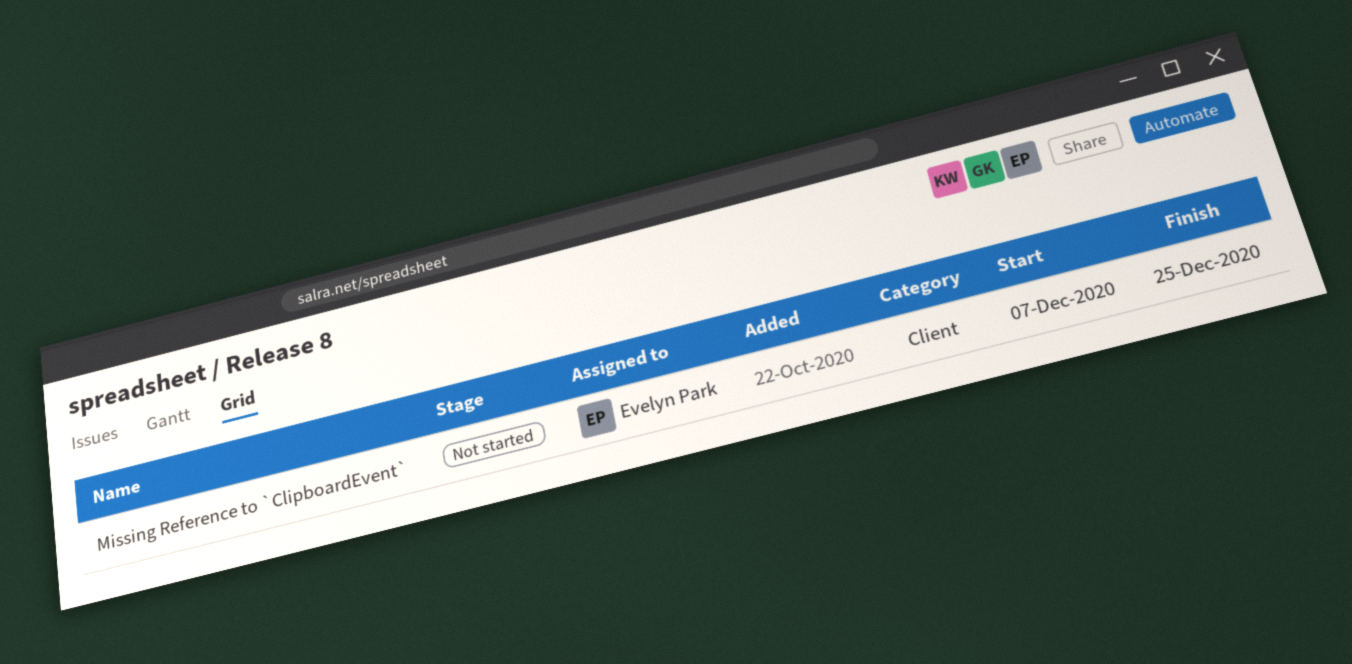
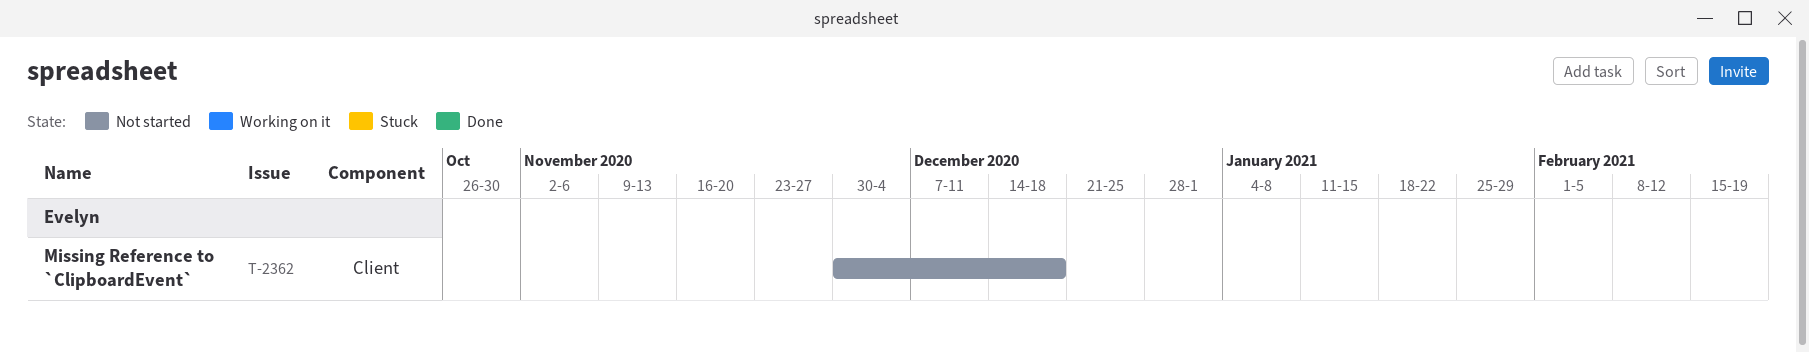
Missing Reference to `ClipboardEvent`, start: Dec 7 -> Nov 30
Missing Reference to `ClipboardEvent`, due: Dec 25 -> Dec 18

